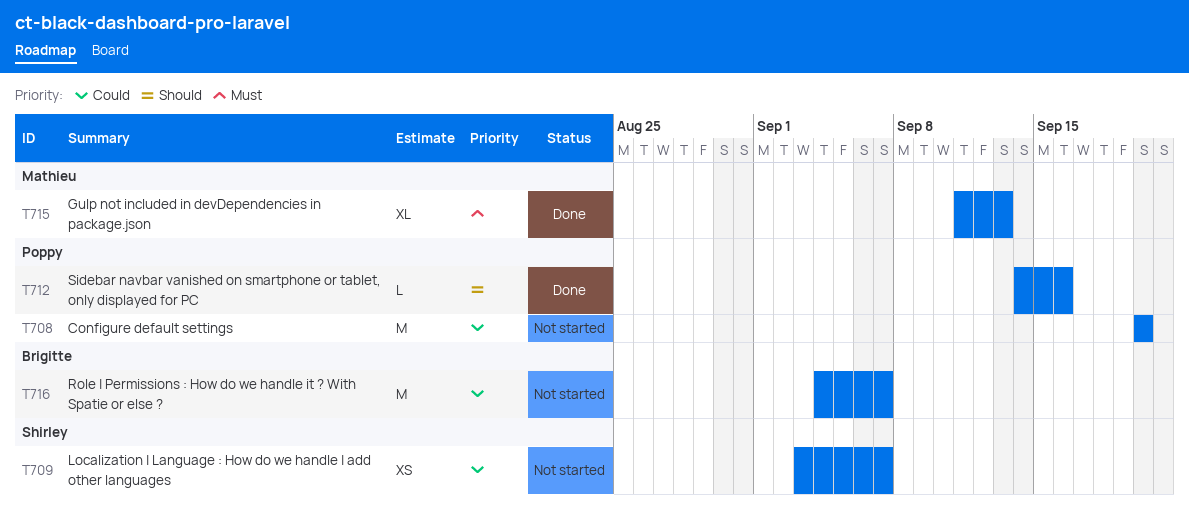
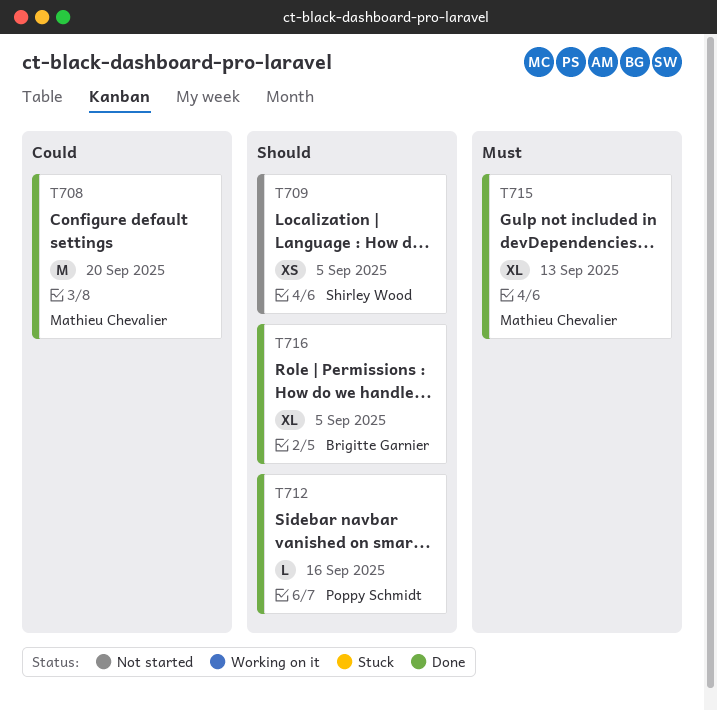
T708, status: Not started -> Done
T708, owner: Poppy Schmidt -> Mathieu Chevalier
T709, priority: Could -> Should
T709, due: Sep 7 -> Sep 5
T716, status: Not started -> Done
T716, priority: Could -> Should
T716, estimate: M -> XL
T716, due: Sep 7 -> Sep 5

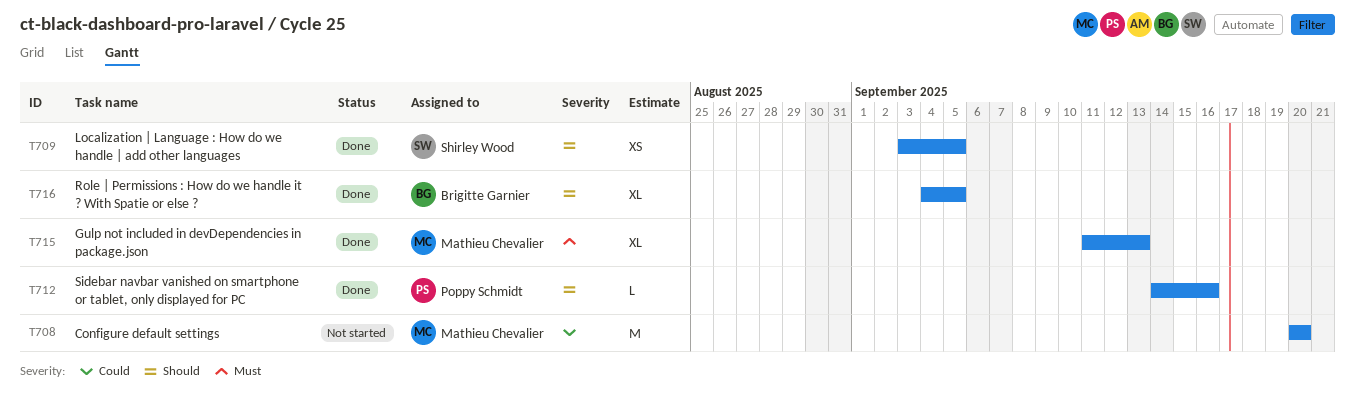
T708, status: Done -> Not started
T709, status: Not started -> Done

